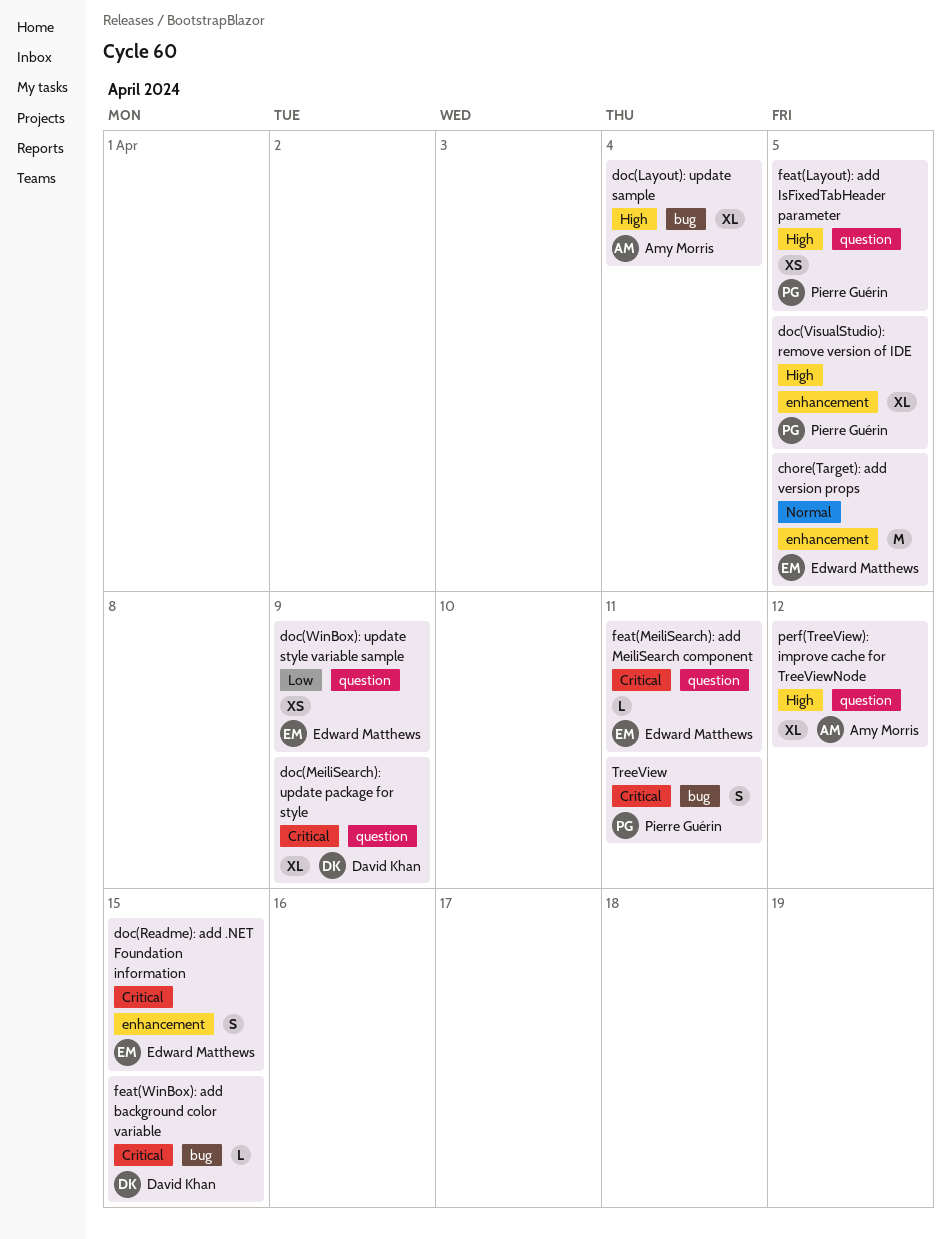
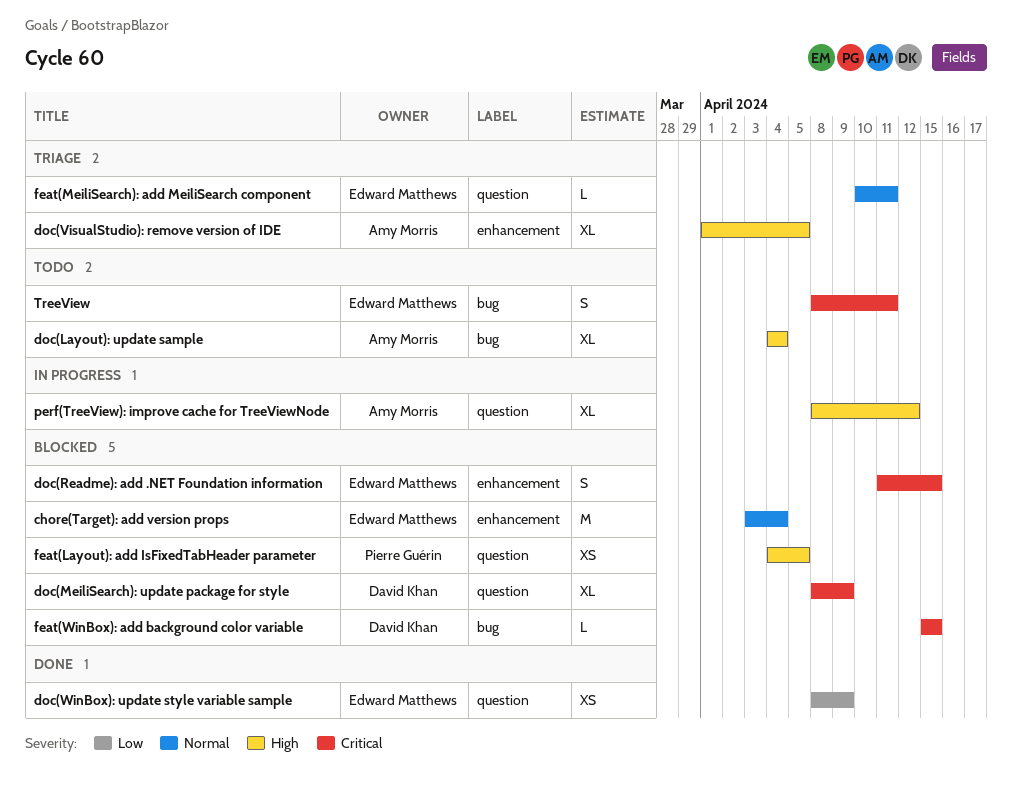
chore(Target): add version props, due: Apr 5 -> Apr 4
doc(VisualStudio): remove version of IDE, owner: Pierre Guérin -> Amy Morris
feat(MeiliSearch): add MeiliSearch component, priority: Critical -> Normal
TreeView, owner: Pierre Guérin -> Edward Matthews

